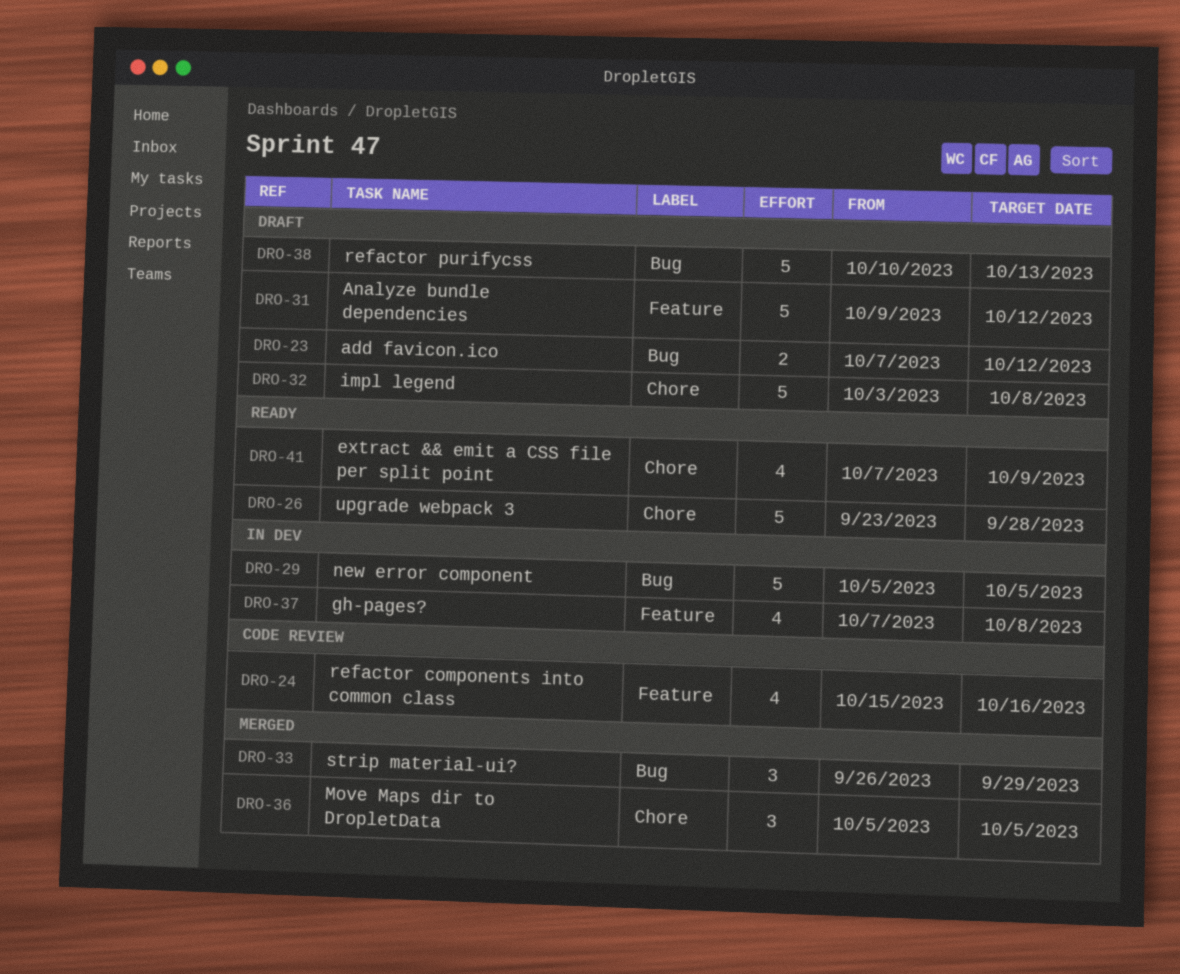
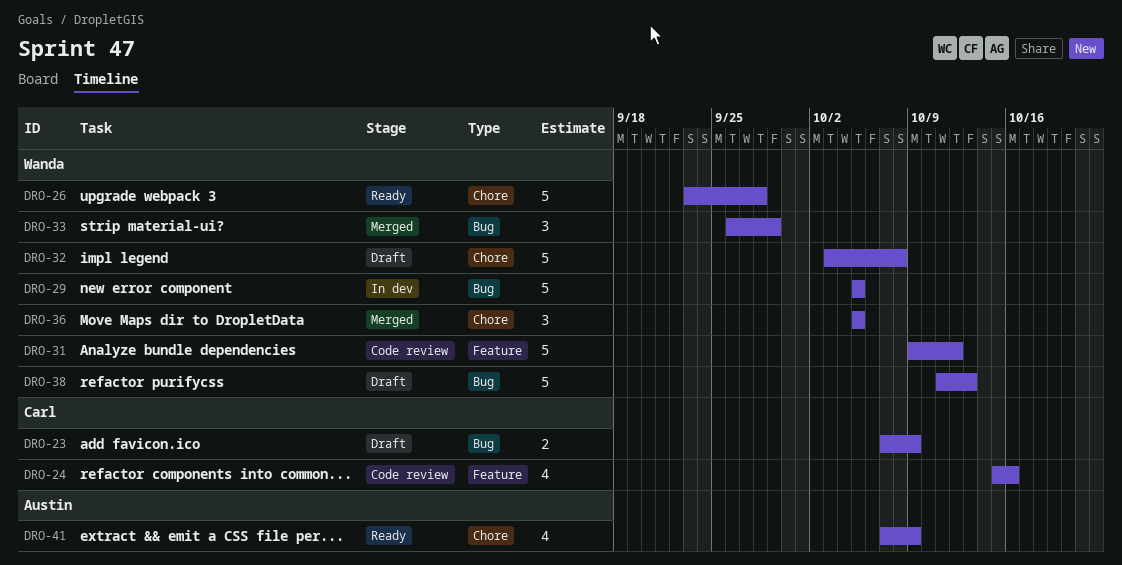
DRO-23, due: Oct 12 -> Oct 9
DRO-31, status: Draft -> Code review
DRO-37: present -> none
DRO-38, start: Oct 10 -> Oct 11

